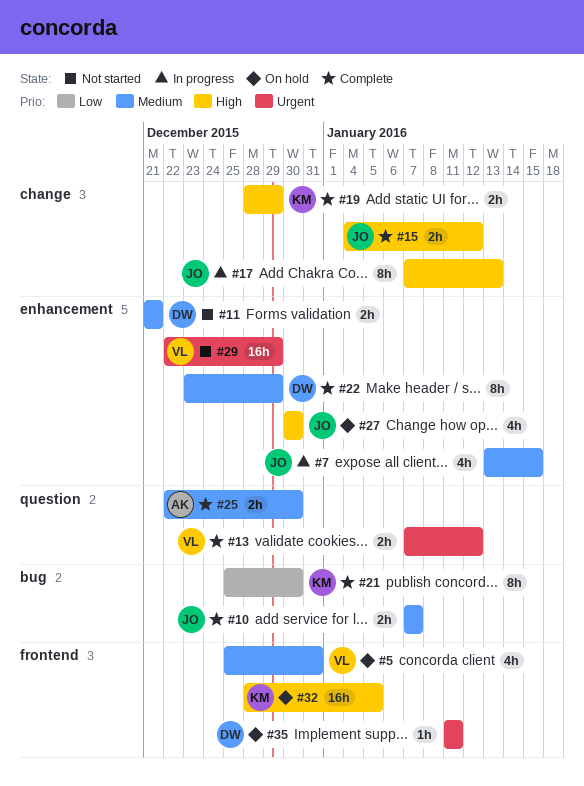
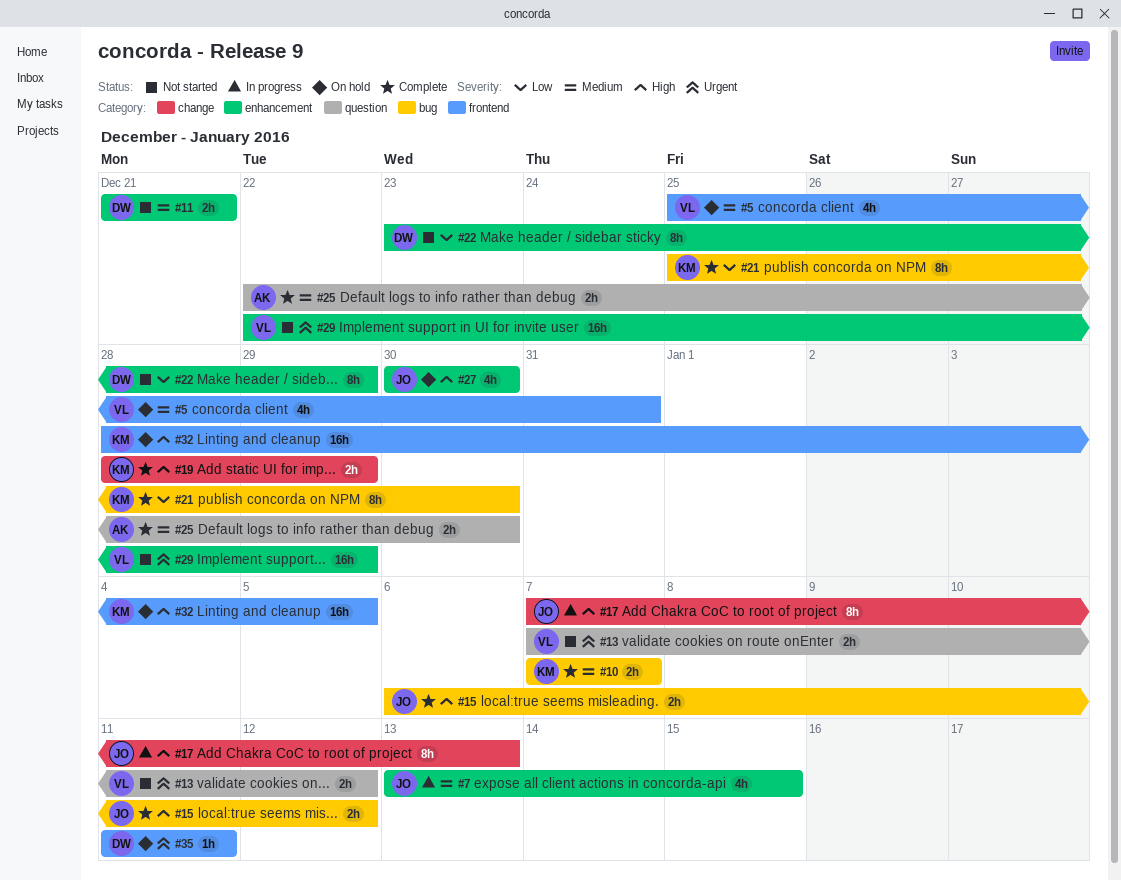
#10, owner: JO -> KM
#13, status: Complete -> Not started
#15, label: change -> bug
#15, start: Jan 4 -> Jan 6
#22, status: Complete -> Not started
#22, priority: Medium -> Low

